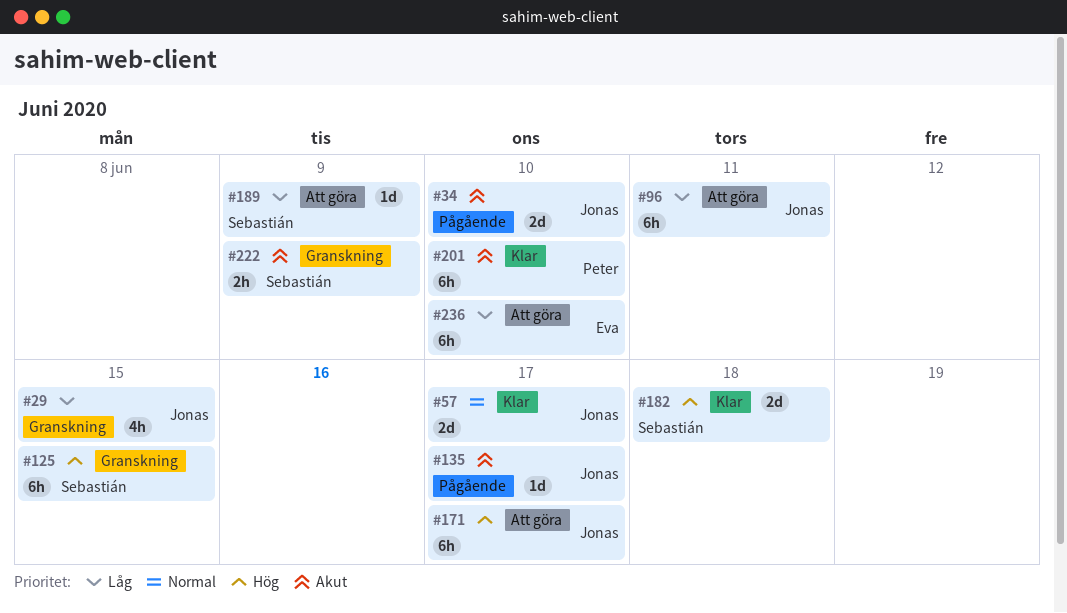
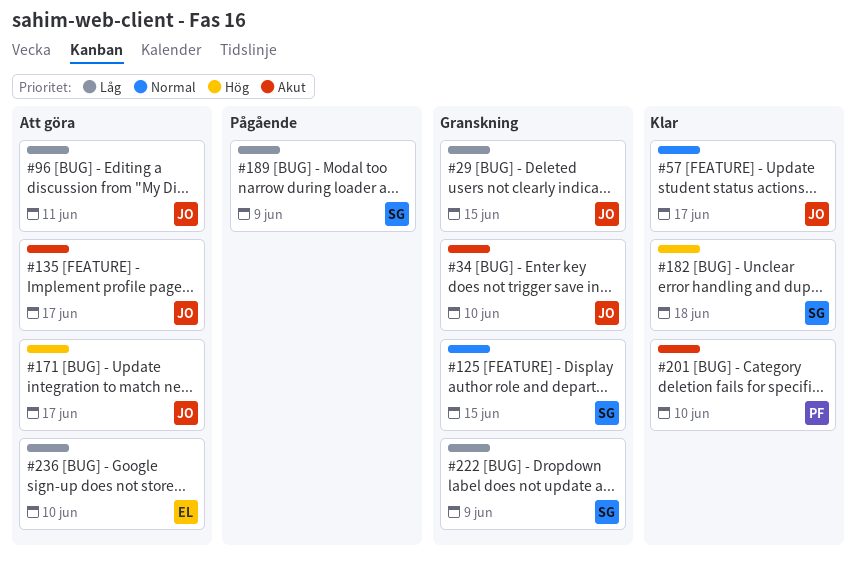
#34, status: Pågående -> Granskning
#125, priority: Hög -> Normal
#135, status: Pågående -> Att göra
#189, status: Att göra -> Pågående
#222, priority: Akut -> Låg

